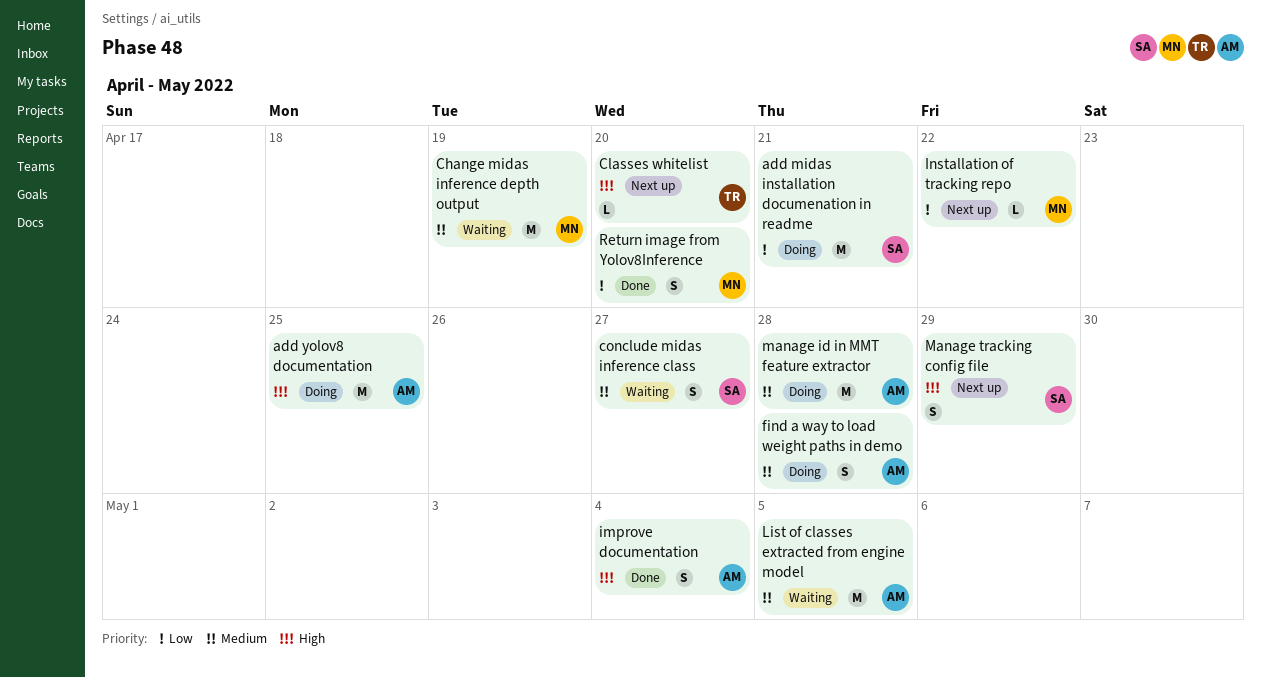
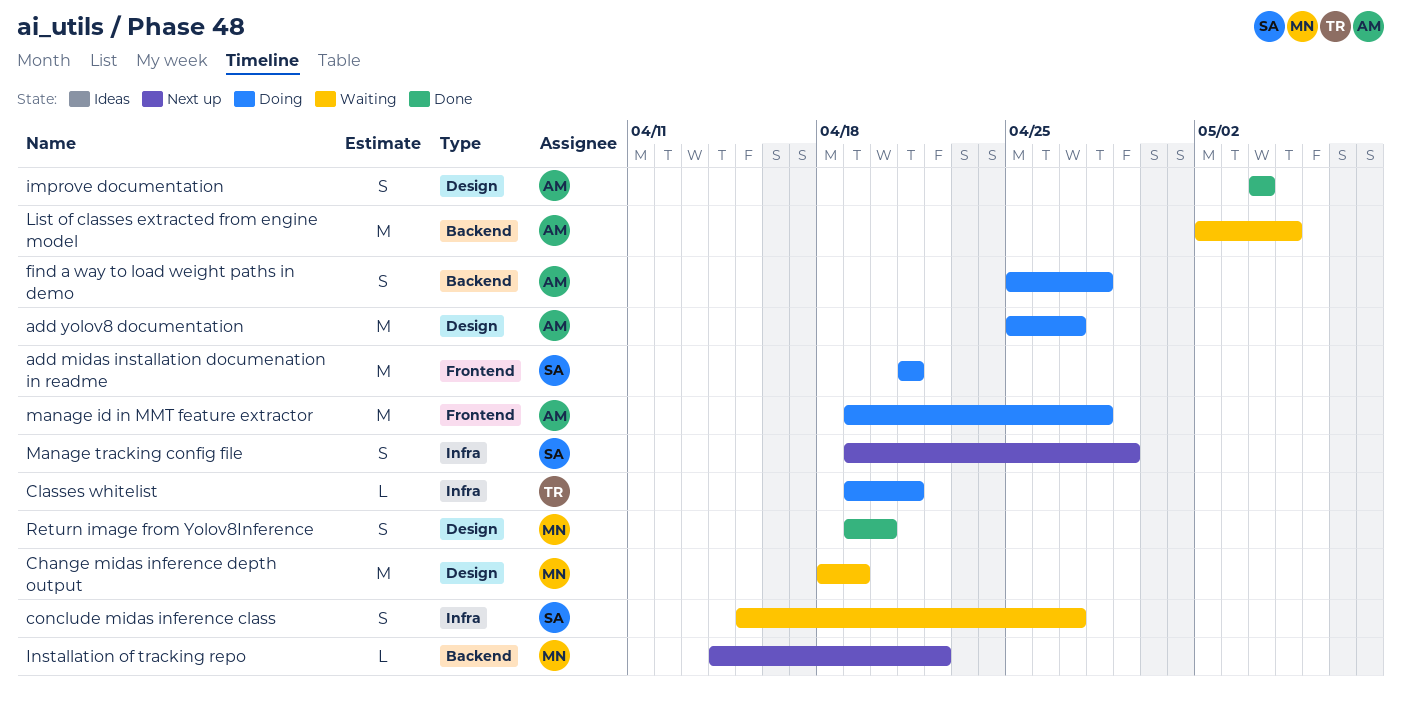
add yolov8 documentation, due: Apr 25 -> Apr 27
Classes whitelist, status: Next up -> Doing
Classes whitelist, due: Apr 20 -> Apr 21

